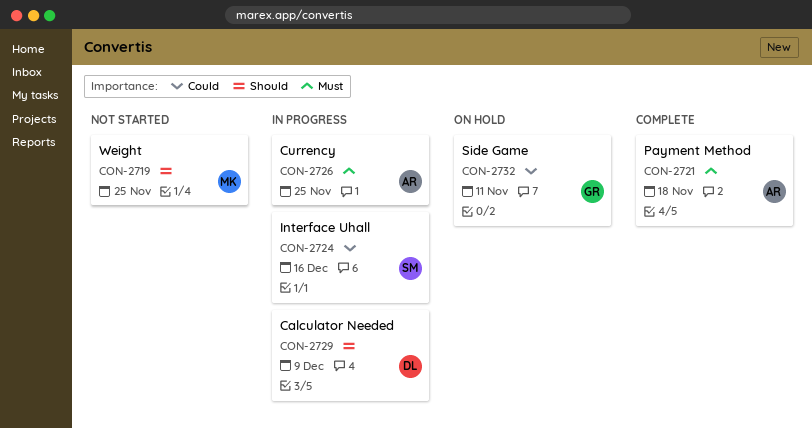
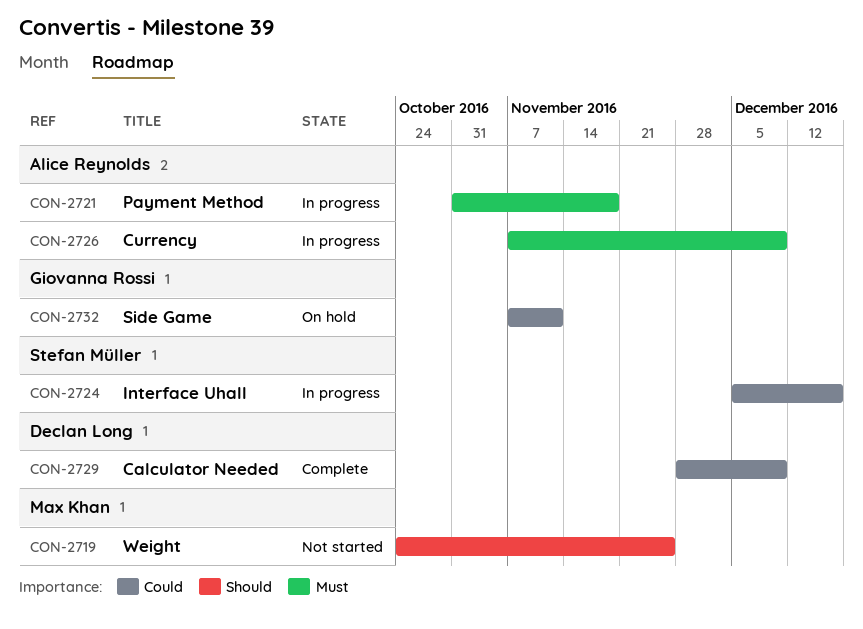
CON-2721, status: Complete -> In progress
CON-2726, due: Nov 25 -> Dec 9
CON-2729, status: In progress -> Complete
CON-2729, priority: Should -> Could

